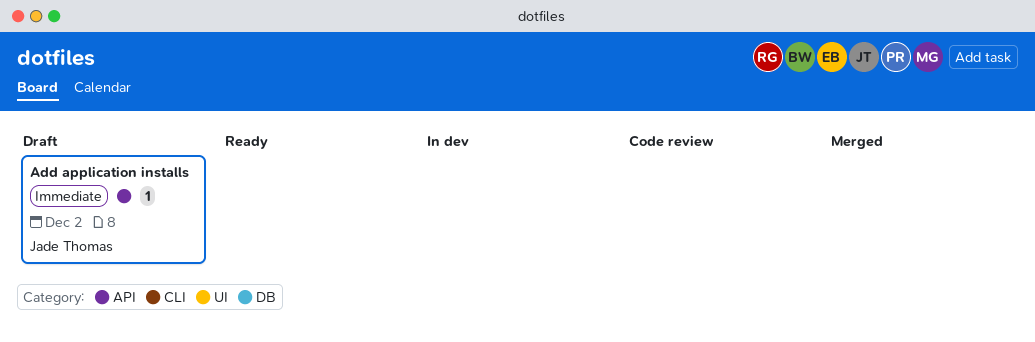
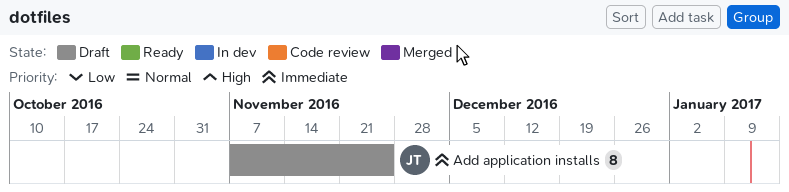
Add application installs, estimate: 1 -> 8
Add application installs, due: Dec 2 -> Nov 25

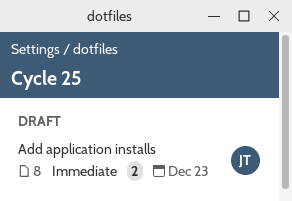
Add application installs, estimate: 8 -> 2
Add application installs, due: Nov 25 -> Dec 23

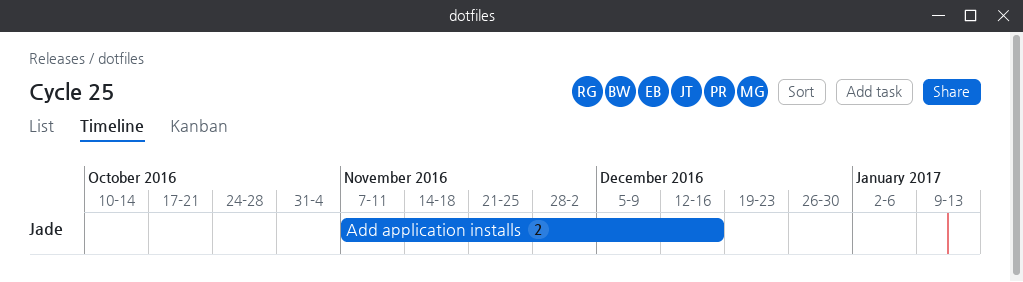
Add application installs, due: Dec 23 -> Dec 16

